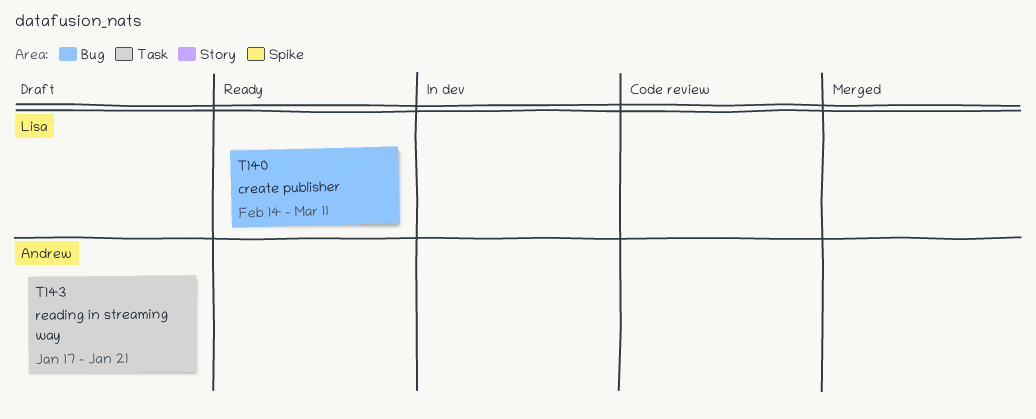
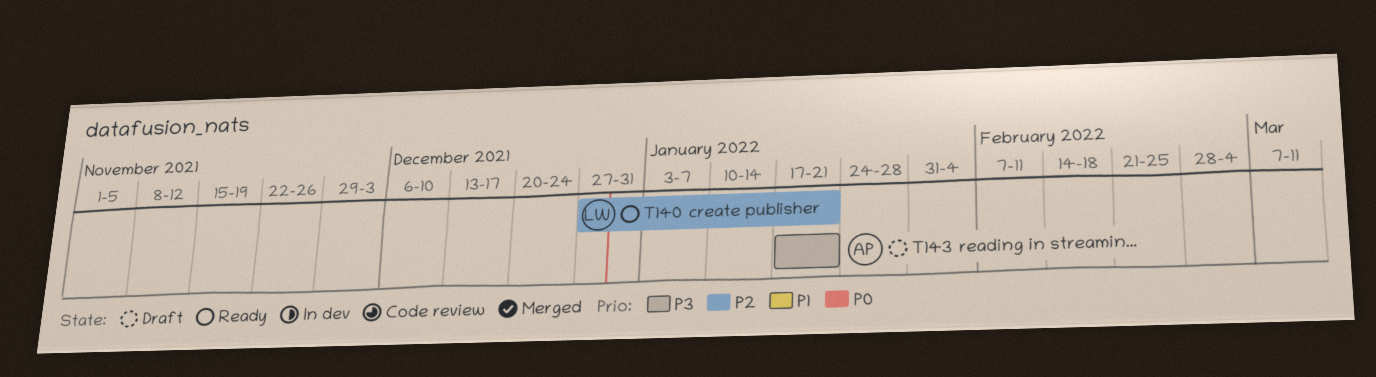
T140, start: Feb 14 -> Dec 27
T140, due: Mar 11 -> Jan 21

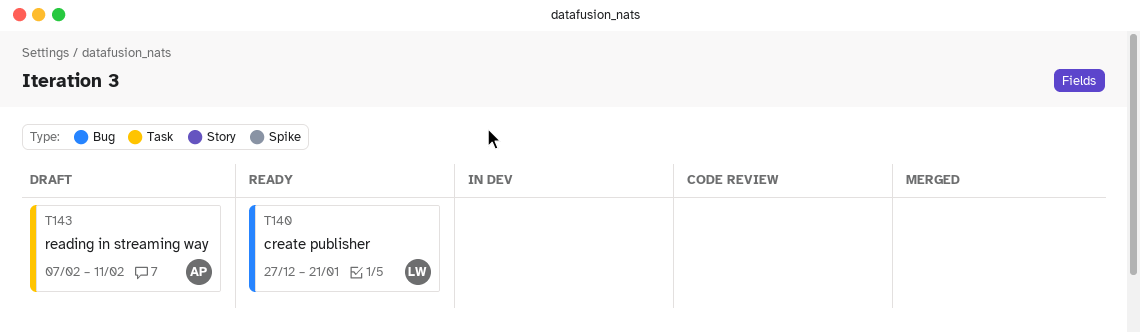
T143, start: Jan 17 -> Feb 7
T143, due: Jan 21 -> Feb 11

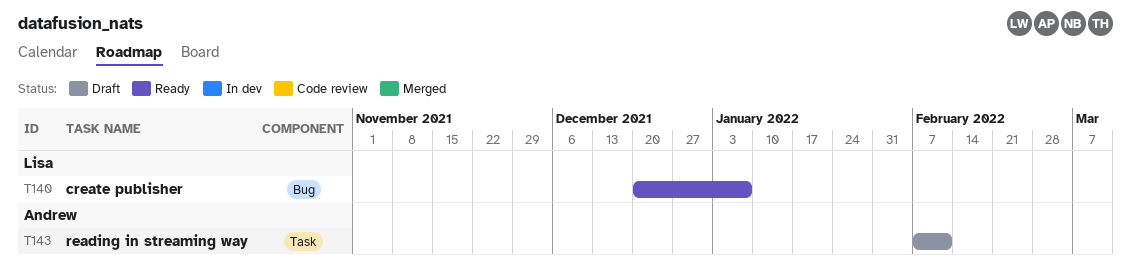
T140, start: Dec 27 -> Dec 20
T140, due: Jan 21 -> Jan 7

